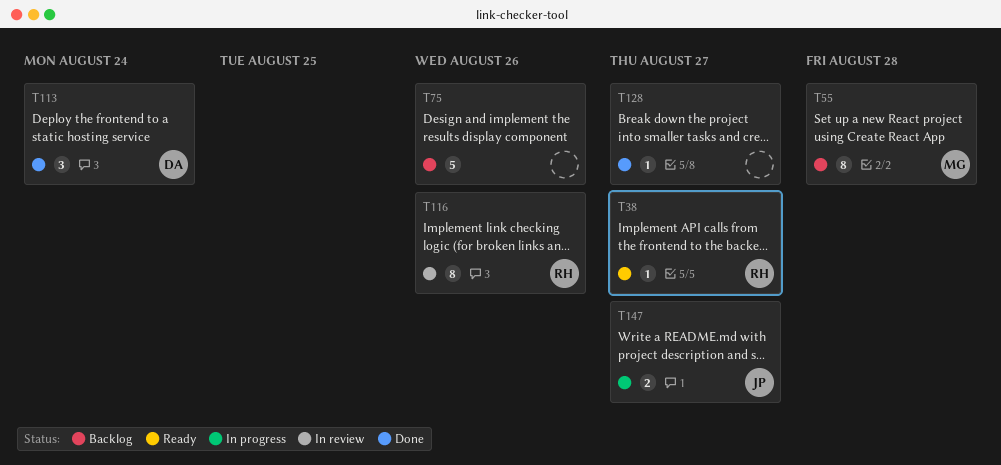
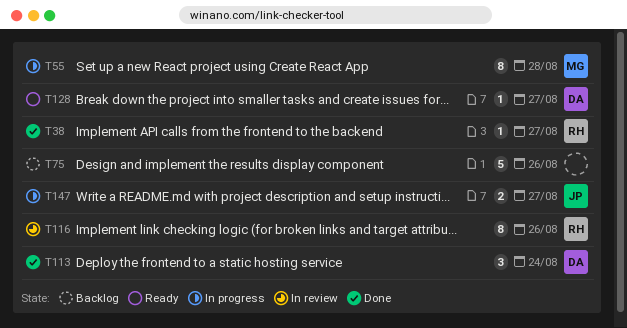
T38, status: Ready -> Done
T55, status: Backlog -> In progress
T128, status: Done -> Ready
T128, owner: none -> DA

